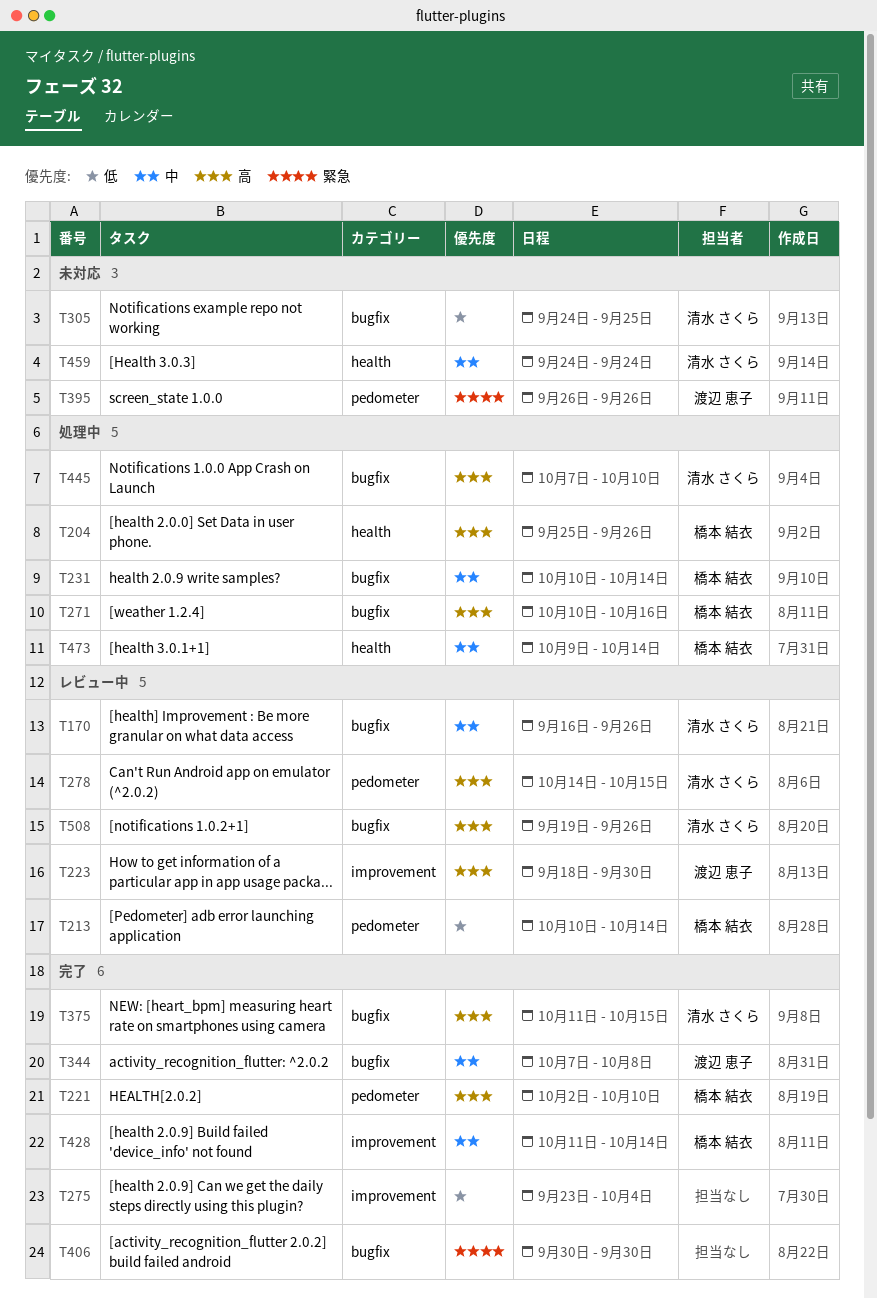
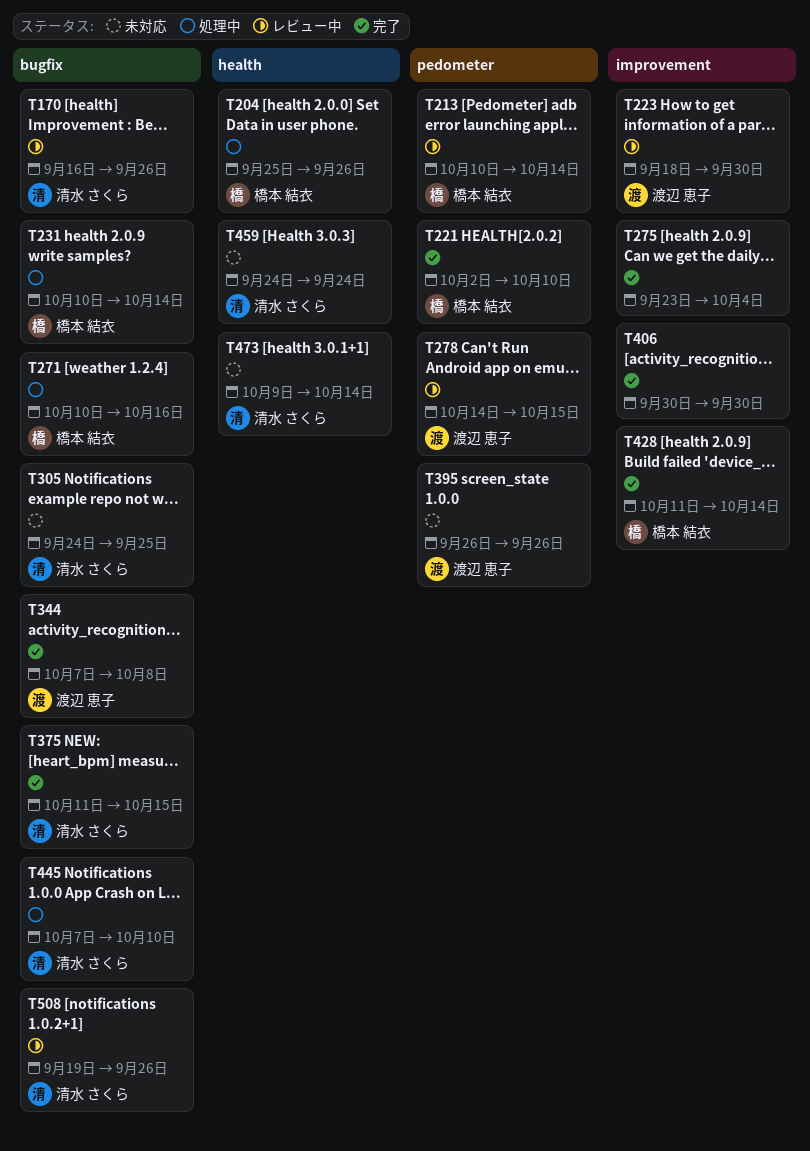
T278, owner: 清水 さくら -> 渡辺 恵子
T406, label: bugfix -> improvement
T473, status: 処理中 -> 未対応
T473, owner: 橋本 結衣 -> 清水 さくら

